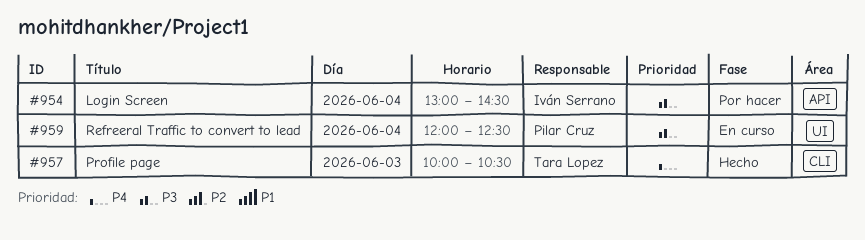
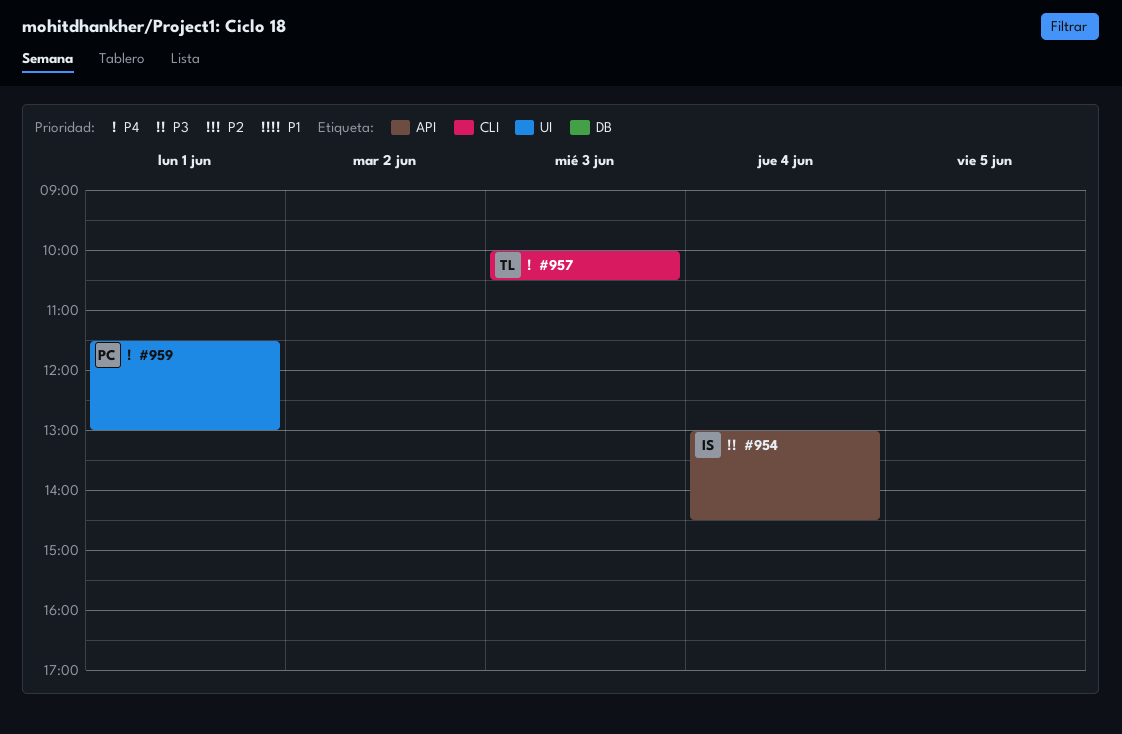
#959, priority: P3 -> P4
#959, day: Jun 4 -> Jun 1
#959, begins: 12:00 -> 11:30
#959, ends: 12:30 -> 13:00

